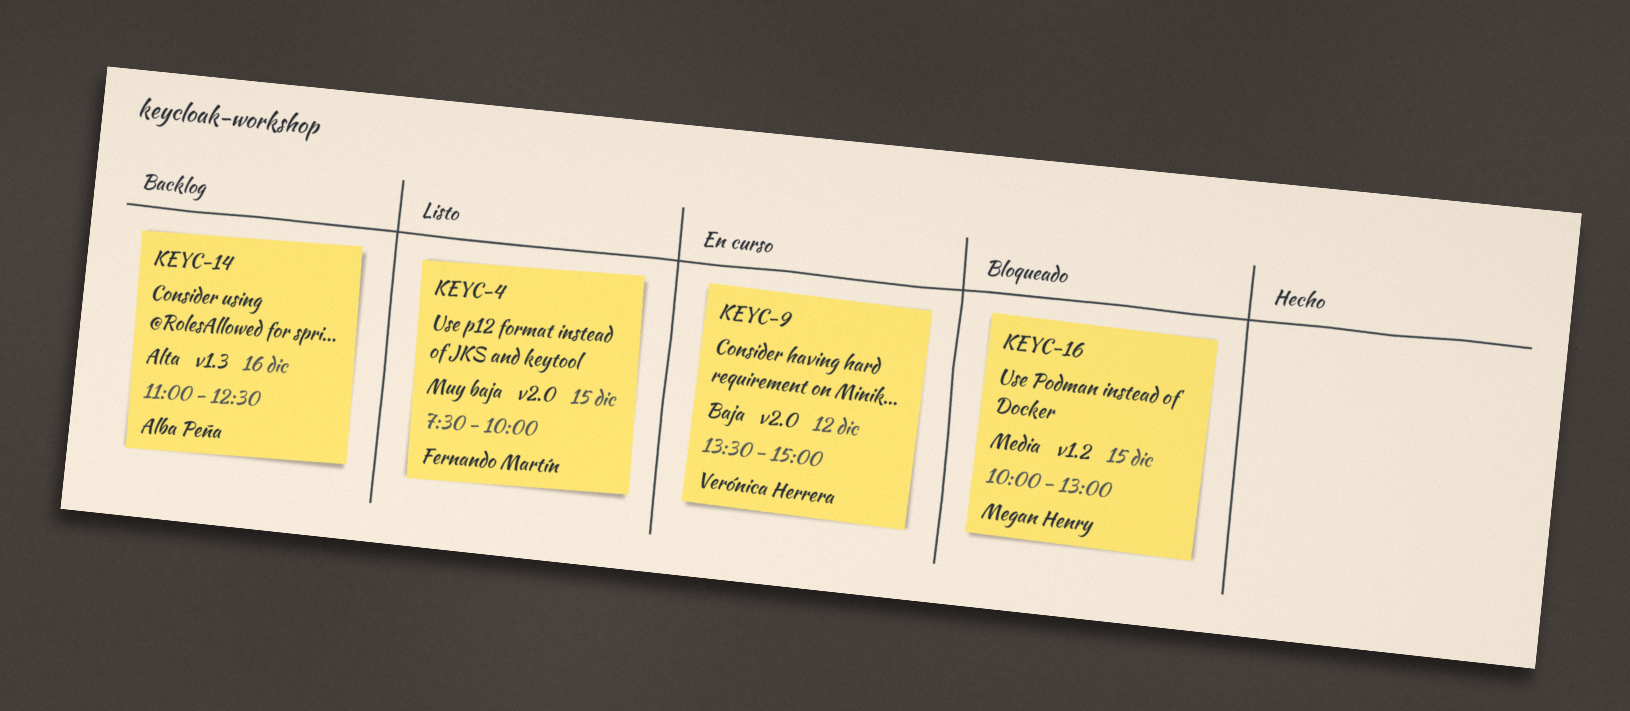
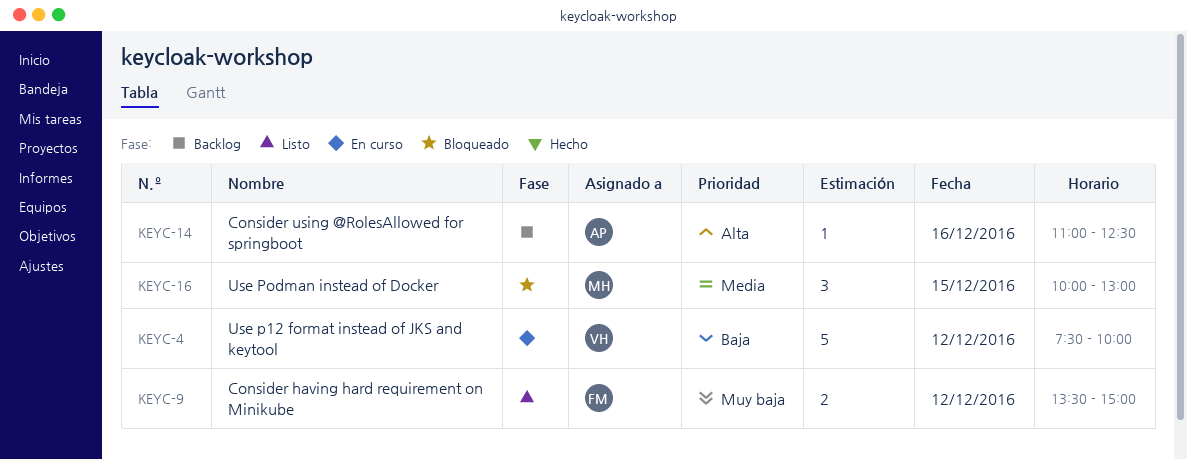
KEYC-4, status: Listo -> En curso
KEYC-4, owner: Fernando Martín -> Verónica Herrera
KEYC-4, priority: Muy baja -> Baja
KEYC-4, day: Dec 15 -> Dec 12
KEYC-9, status: En curso -> Listo
KEYC-9, owner: Verónica Herrera -> Fernando Martín
KEYC-9, priority: Baja -> Muy baja

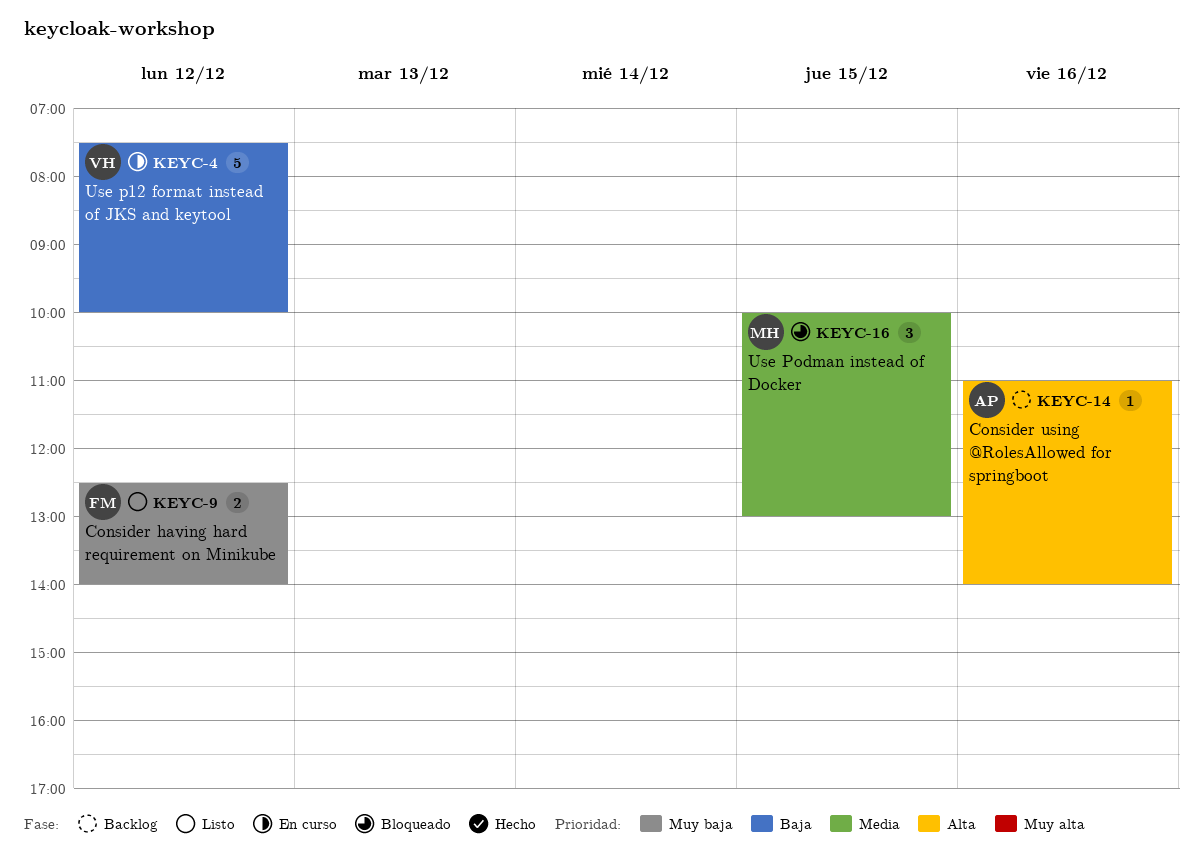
KEYC-9, begins: 13:30 -> 12:30
KEYC-9, ends: 15:00 -> 14:00
KEYC-14, ends: 12:30 -> 14:00

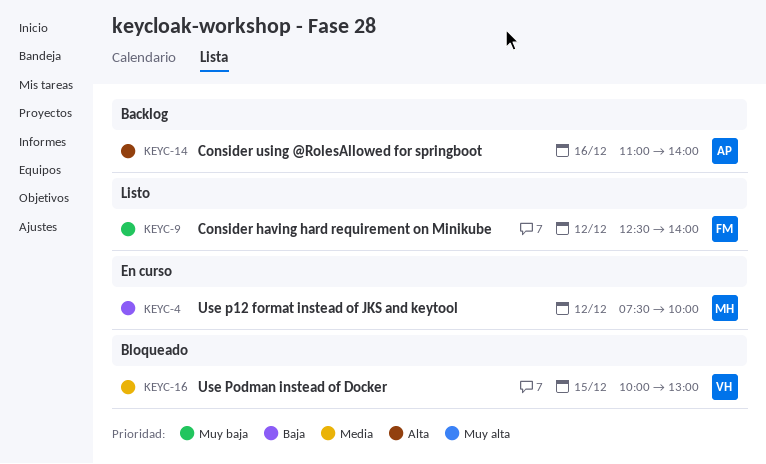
KEYC-4, owner: VH -> MH
KEYC-16, owner: MH -> VH

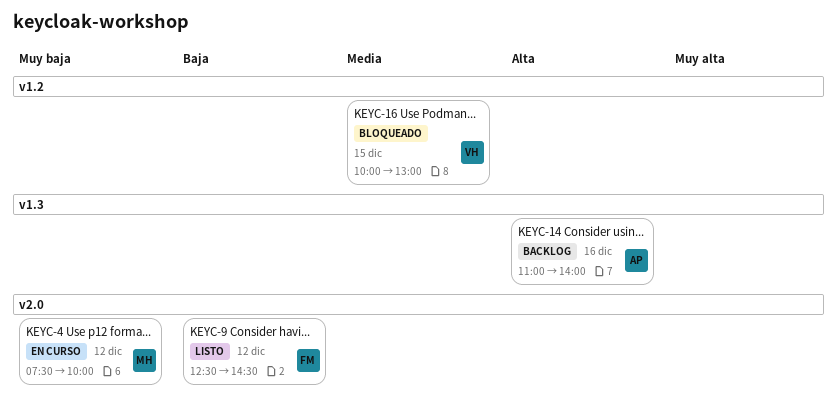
KEYC-4, priority: Baja -> Muy baja
KEYC-9, priority: Muy baja -> Baja
KEYC-9, ends: 14:00 -> 14:30

